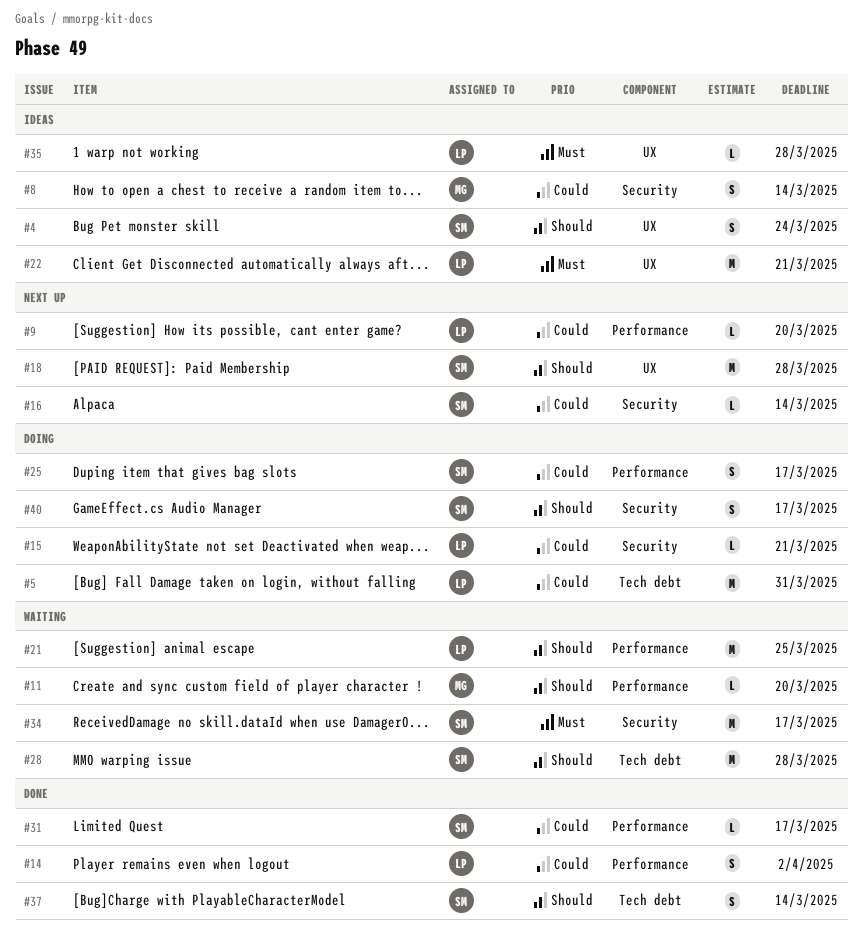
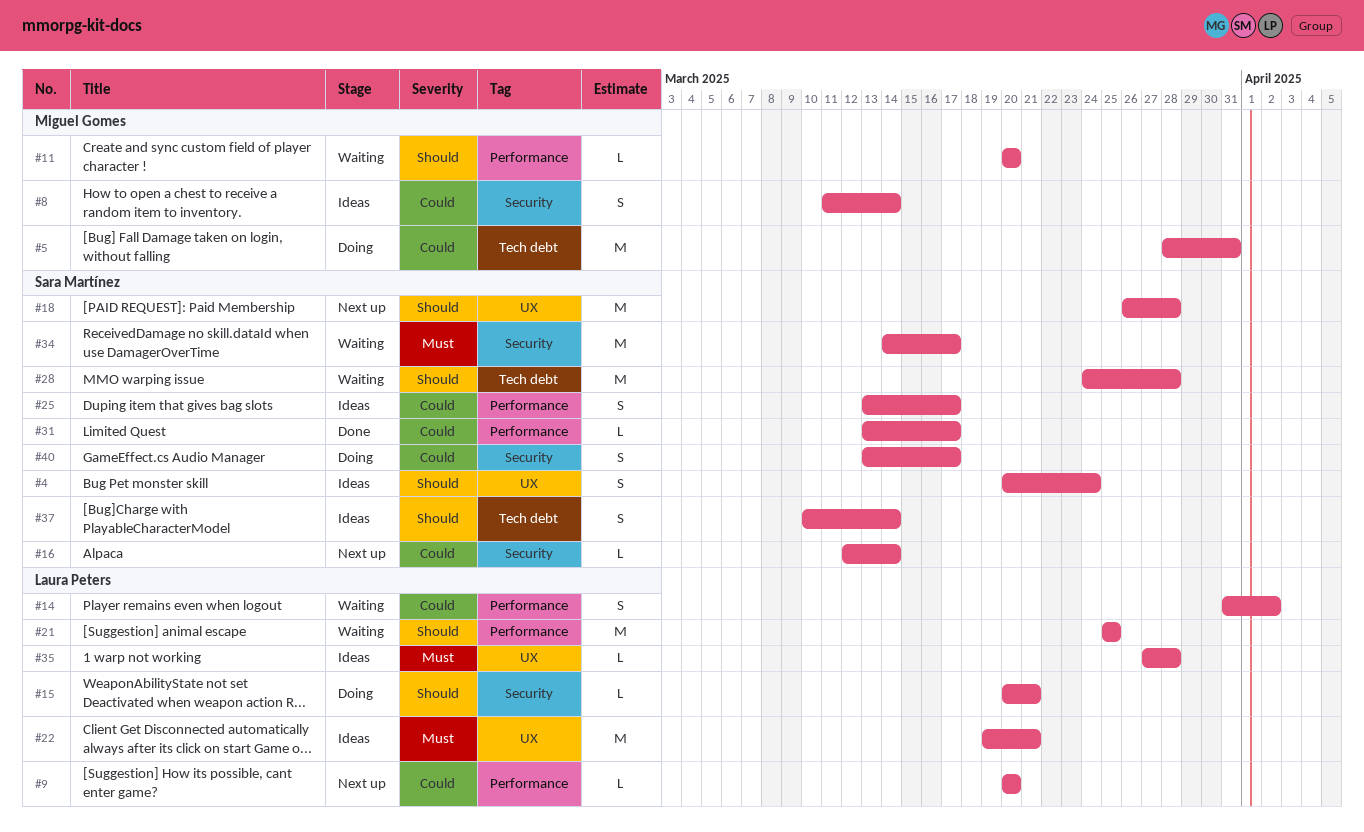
#5, owner: Laura Peters -> Miguel Gomes
#14, status: Done -> Waiting
#15, priority: Could -> Should
#25, status: Doing -> Ideas
#37, status: Done -> Ideas
#40, priority: Should -> Could

